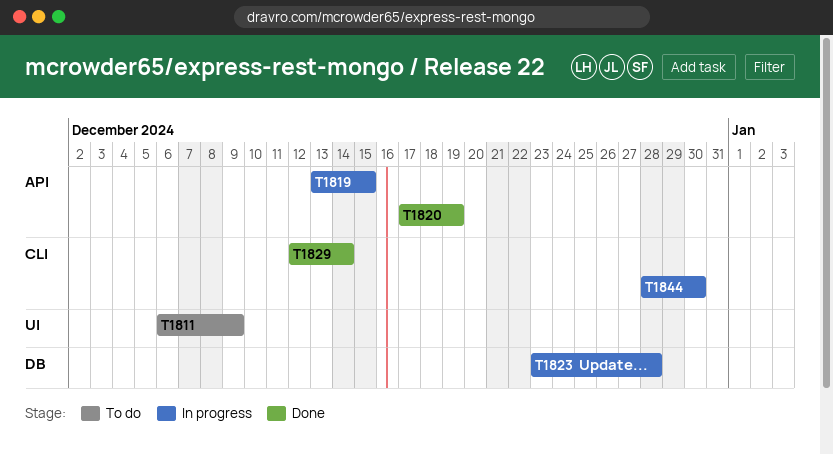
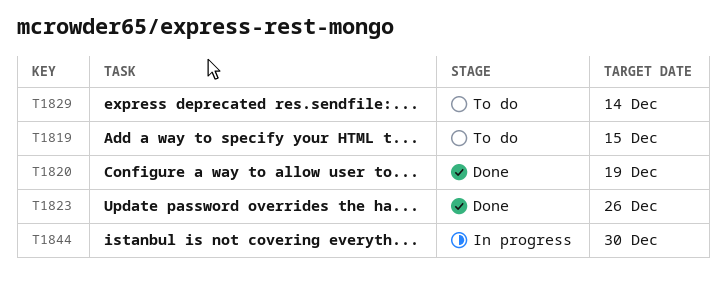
T1811: present -> none
T1819, status: In progress -> To do
T1823, status: In progress -> Done
T1823, due: Dec 28 -> Dec 26
T1829, status: Done -> To do

